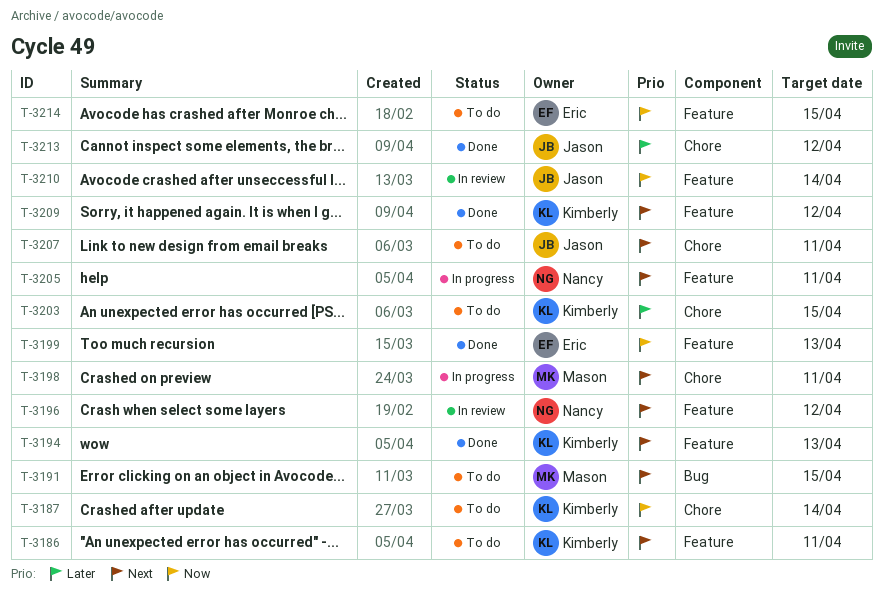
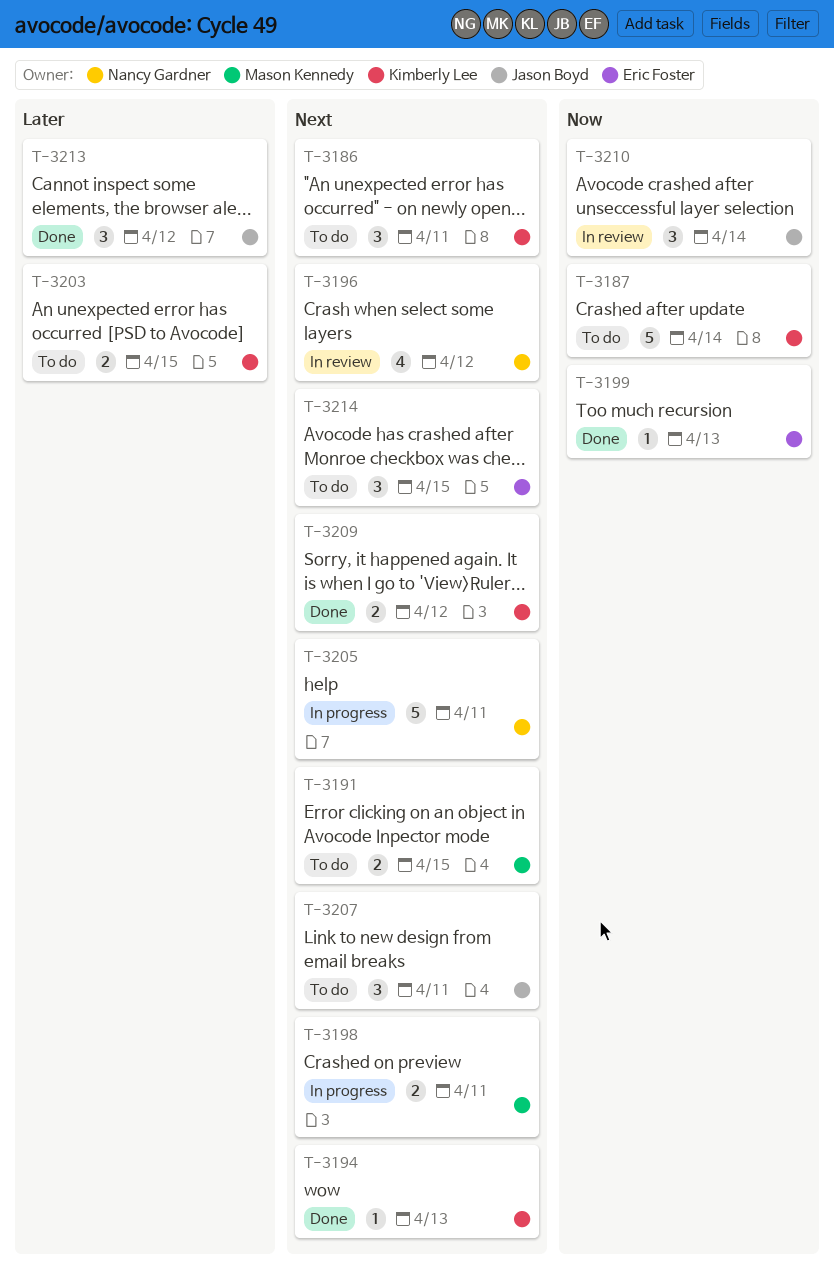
T-3214, priority: Now -> Next

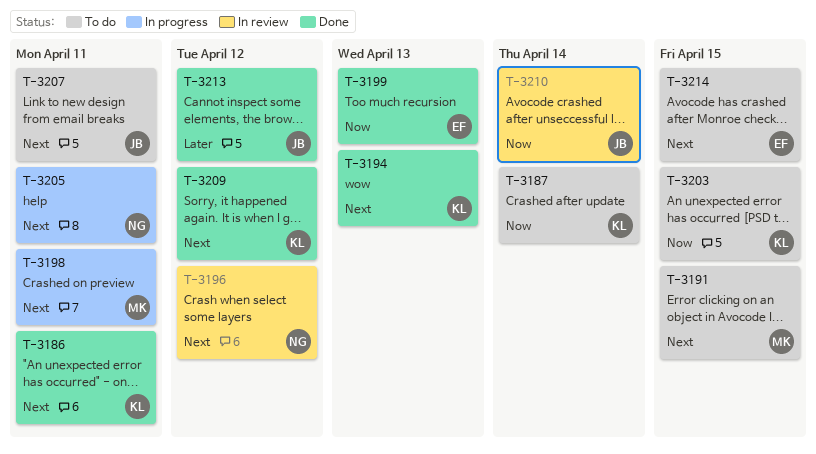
T-3186, status: To do -> Done
T-3203, priority: Later -> Now

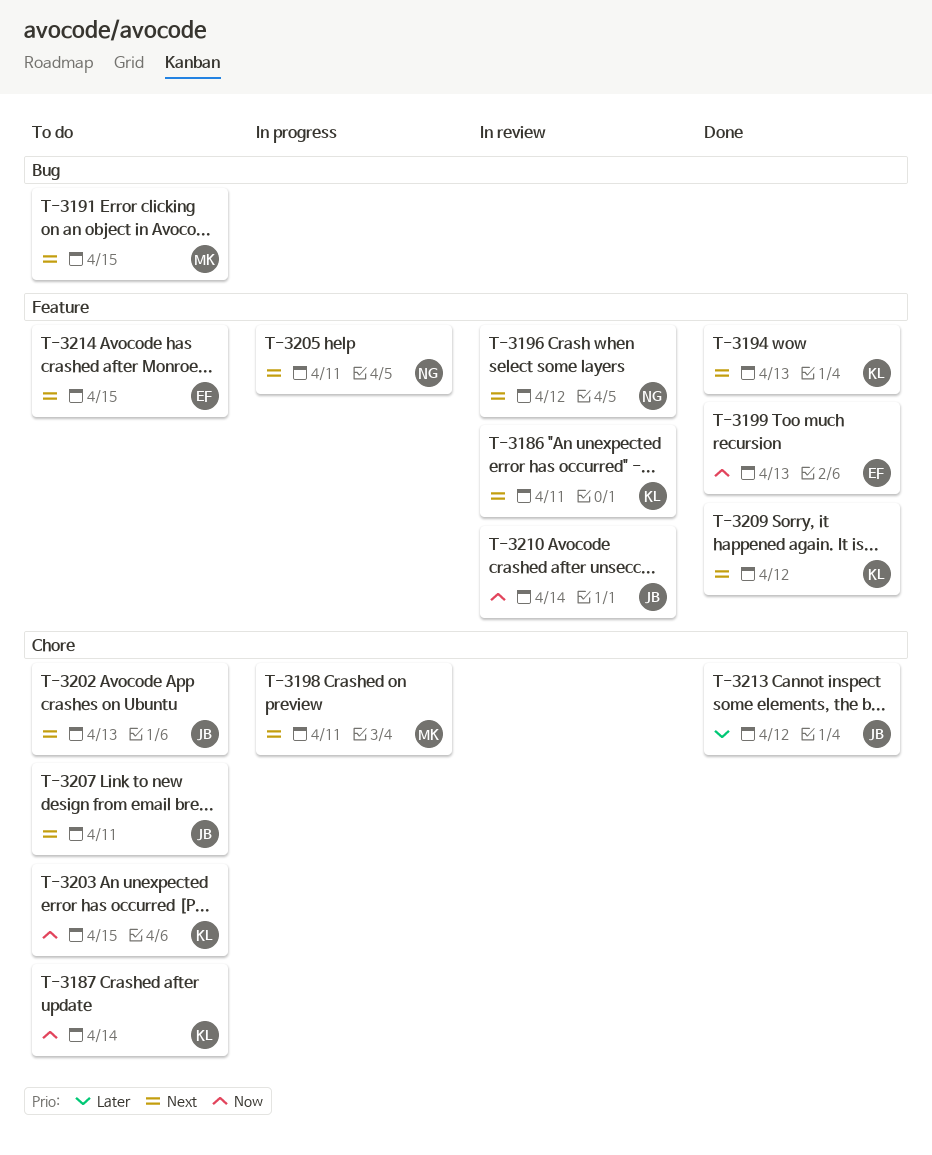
T-3186, status: Done -> In review
T-3202: none -> present

